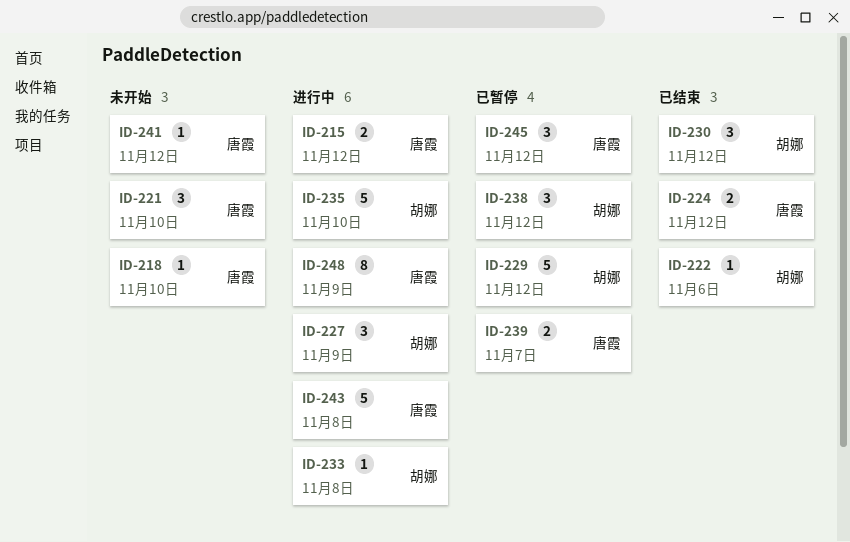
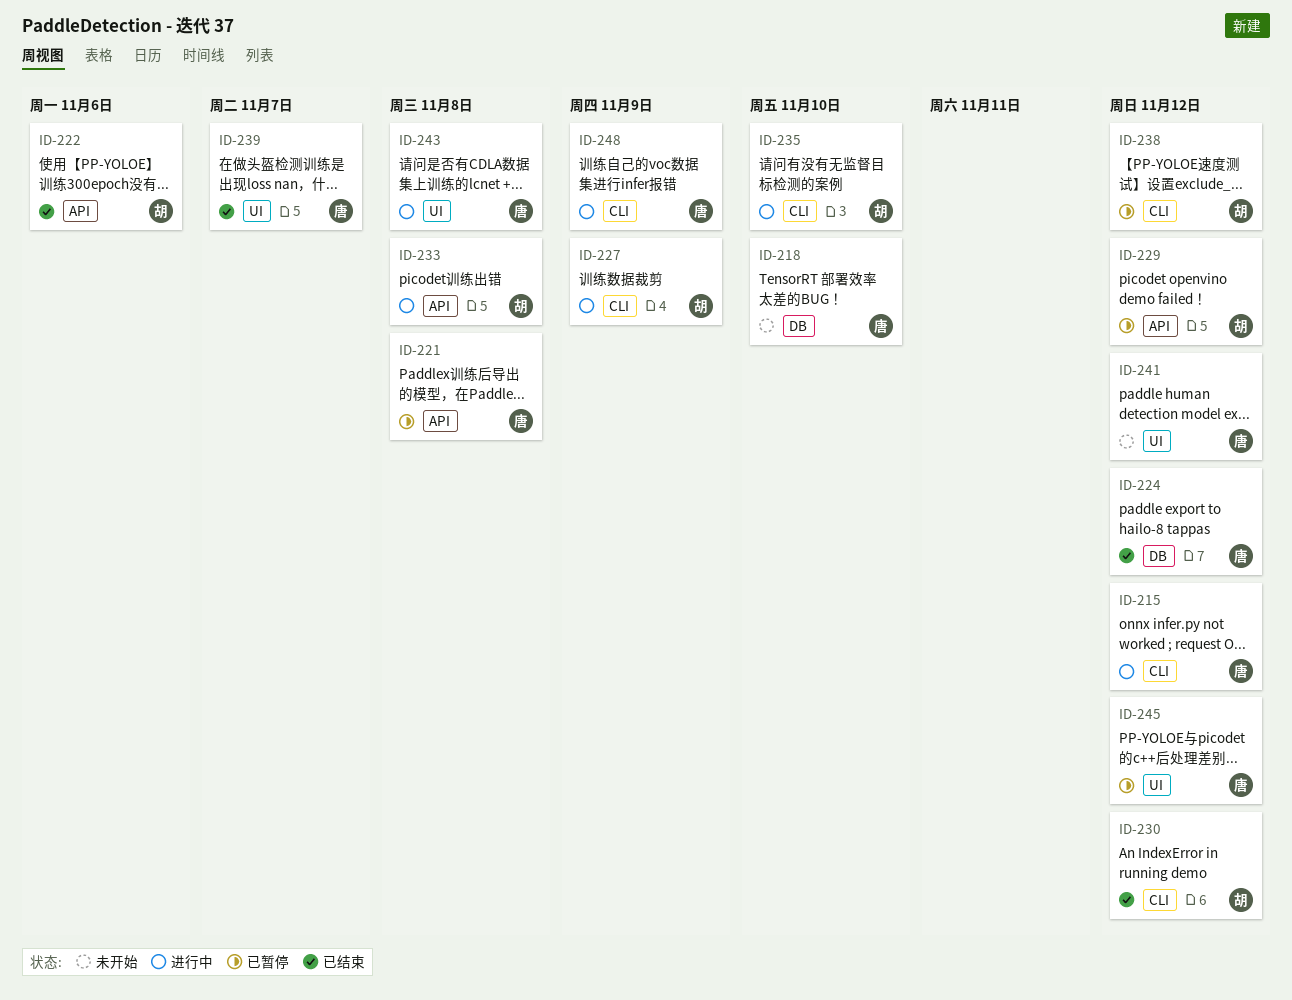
ID-221, status: 未开始 -> 已暂停
ID-221, due: Nov 10 -> Nov 8
ID-239, status: 已暂停 -> 已结束

